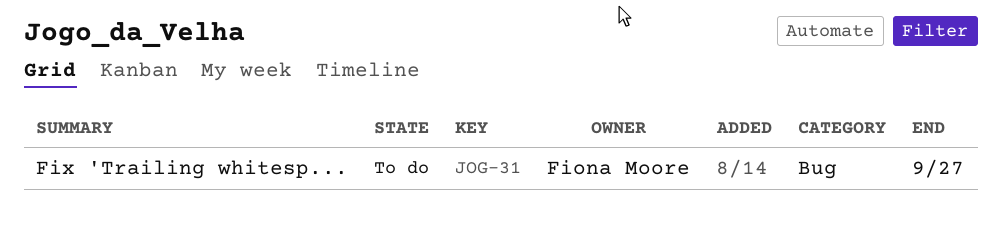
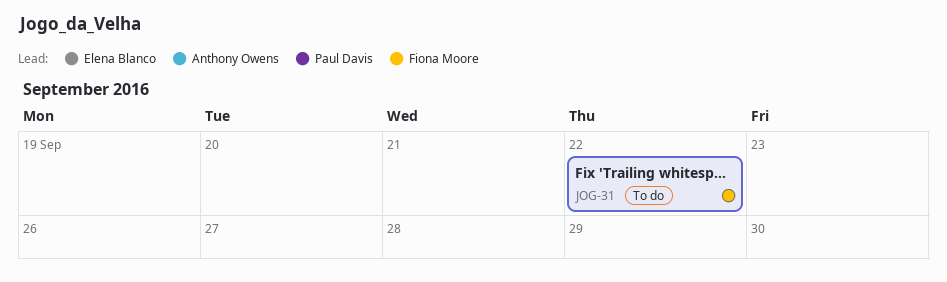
JOG-31, due: Sep 27 -> Sep 22

